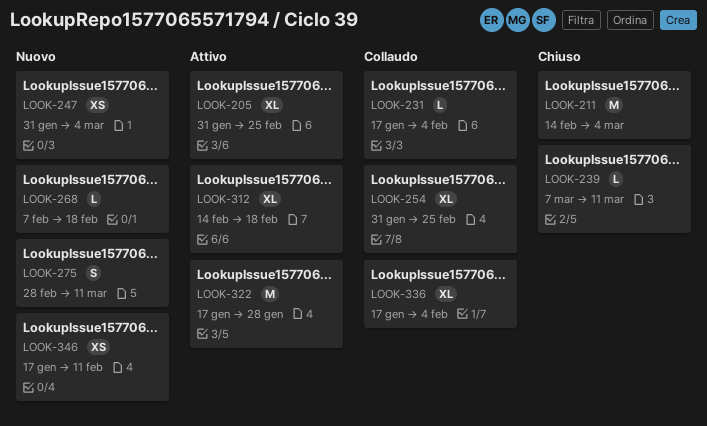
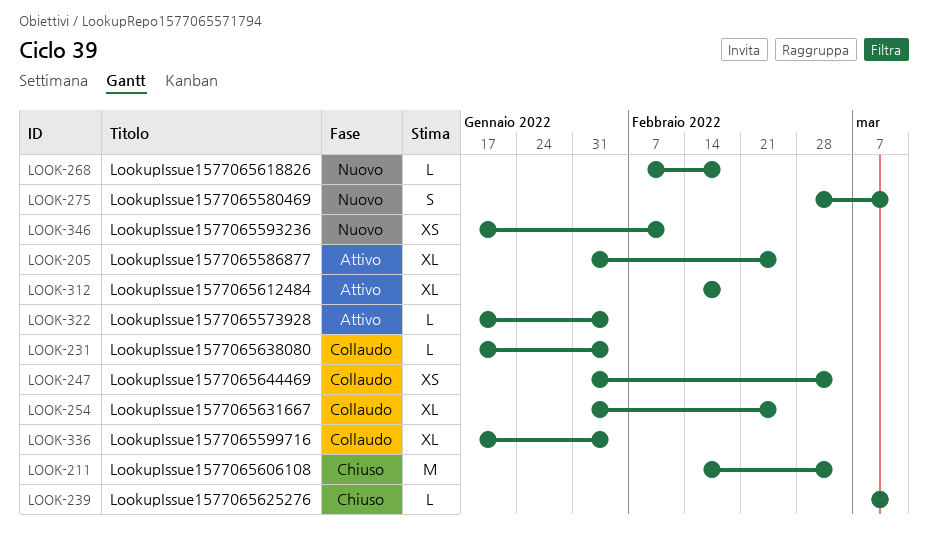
LOOK-247, status: Nuovo -> Collaudo
LOOK-322, estimate: M -> L
LOOK-322, due: Jan 28 -> Feb 4

